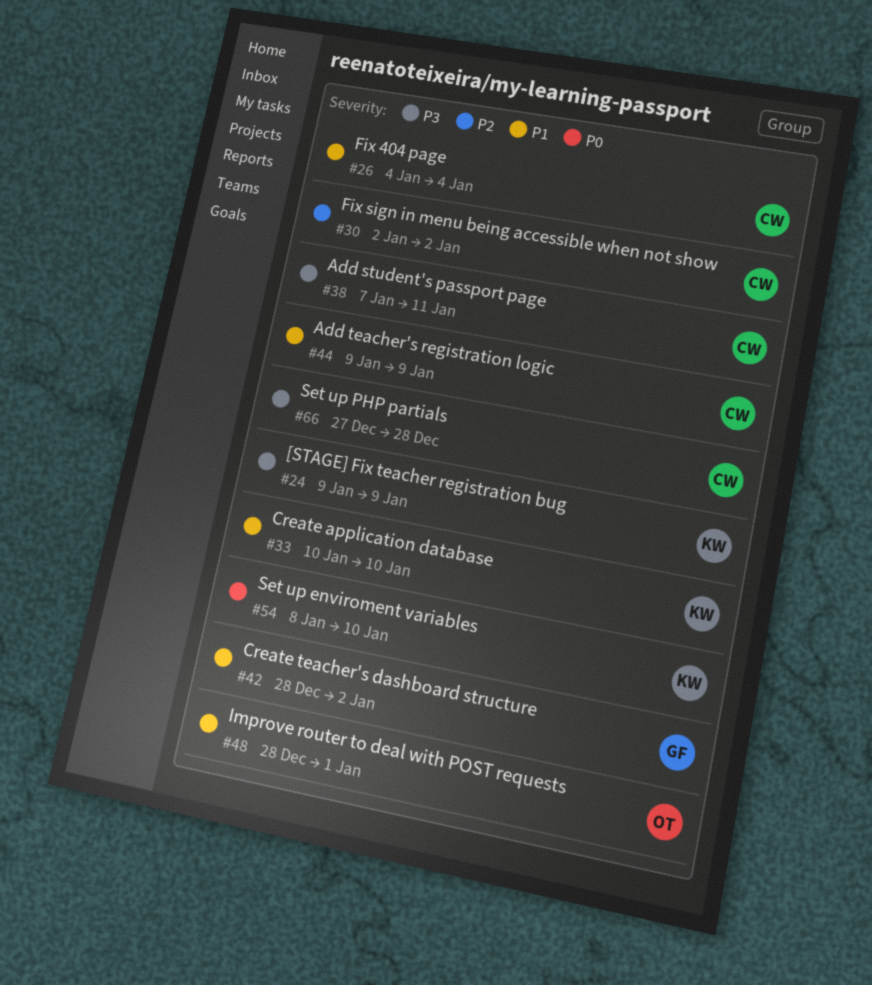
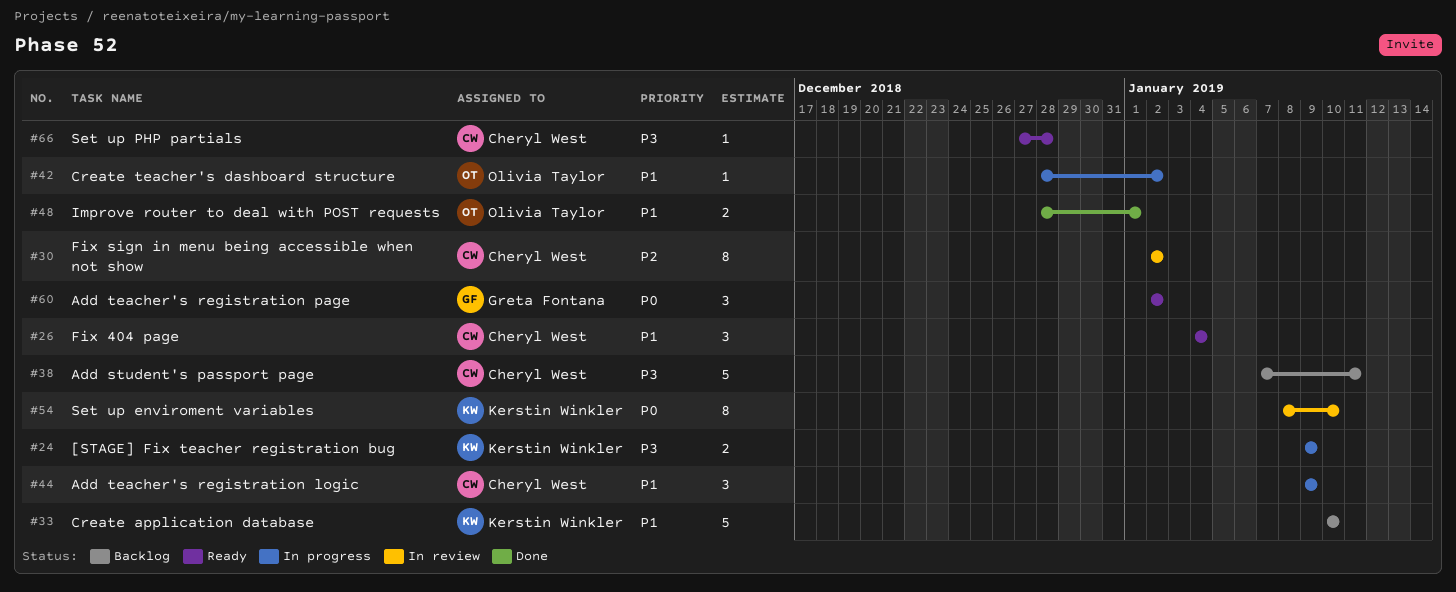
#42, owner: Greta Fontana -> Olivia Taylor
#60: none -> present

